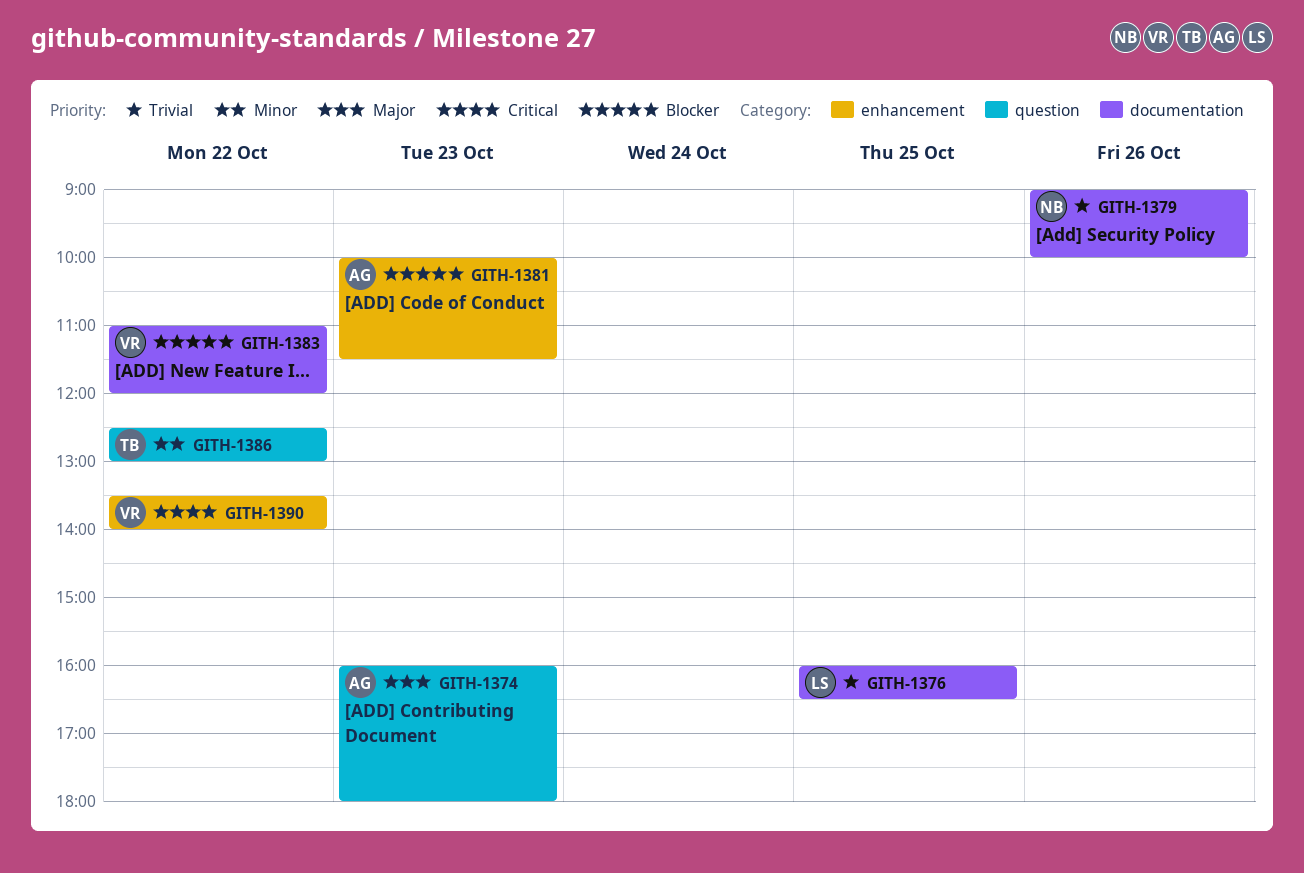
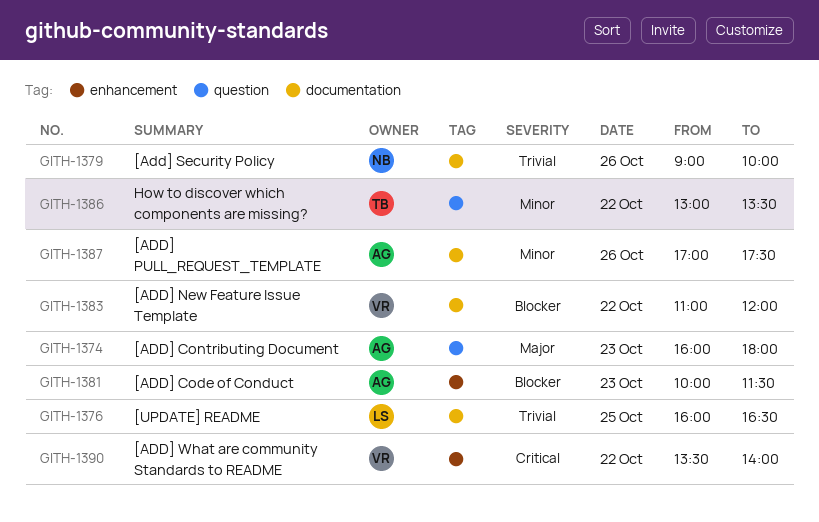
GITH-1386, begins: 12:30 -> 13:00
GITH-1386, ends: 13:00 -> 13:30
GITH-1387: none -> present

